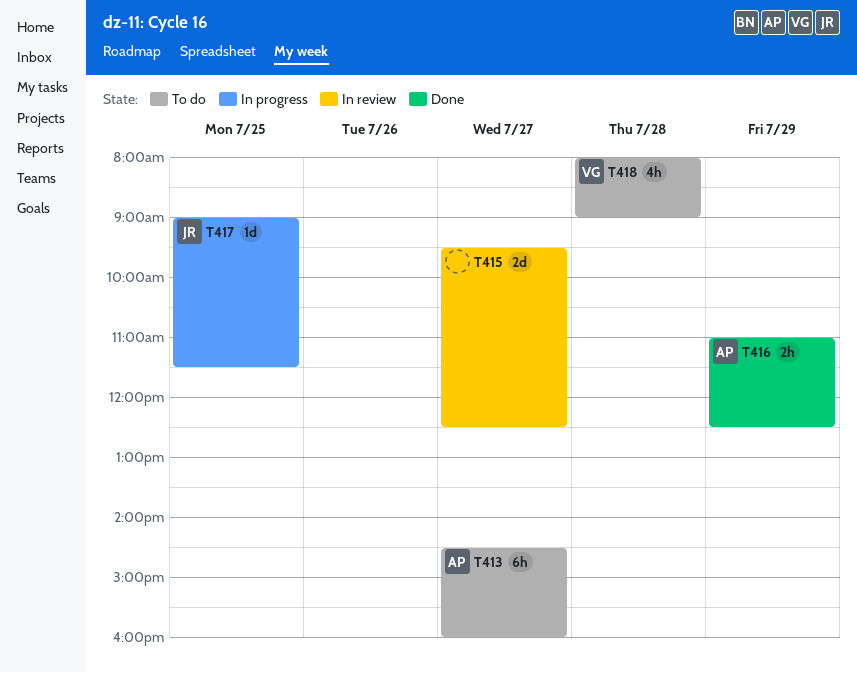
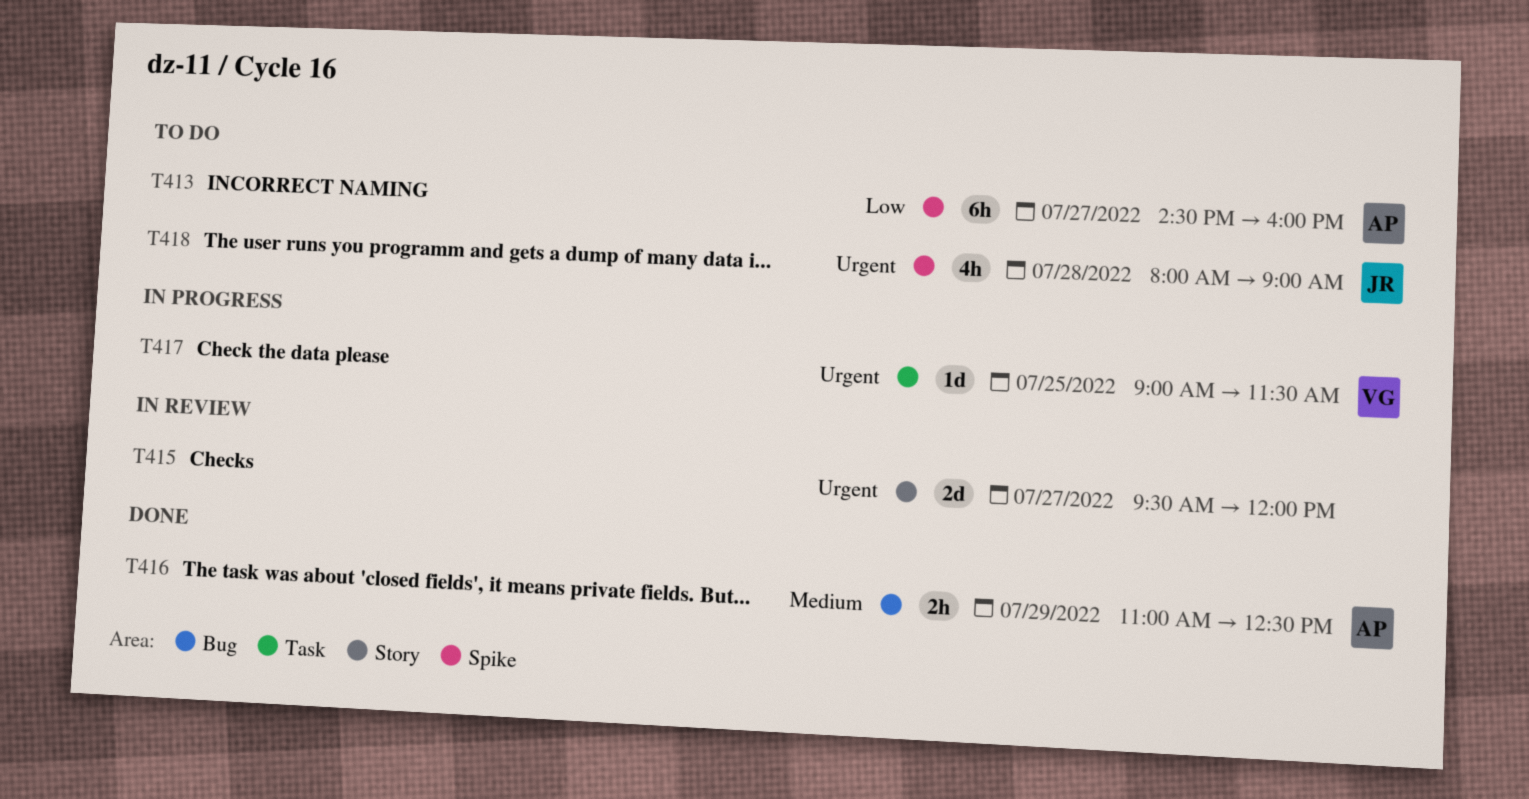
T415, ends: 12:30 -> 12:00
T417, owner: JR -> VG
T418, owner: VG -> JR

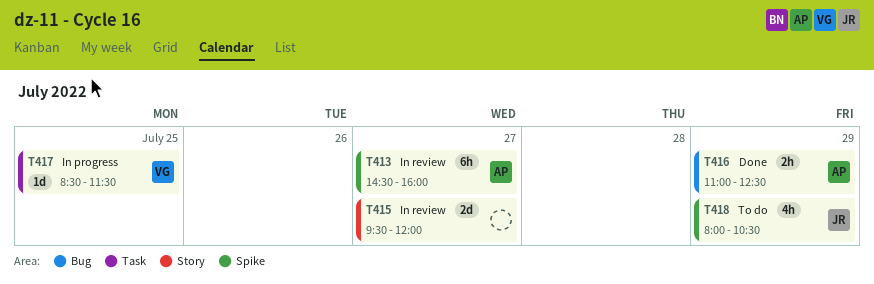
T413, status: To do -> In review
T417, begins: 09:00 -> 08:30
T418, day: Jul 28 -> Jul 29
T418, ends: 09:00 -> 10:30

